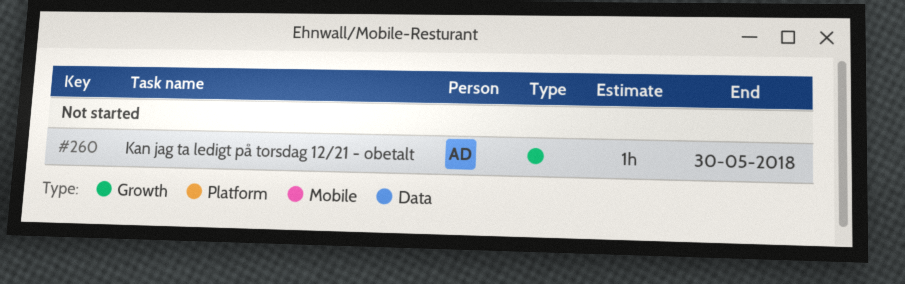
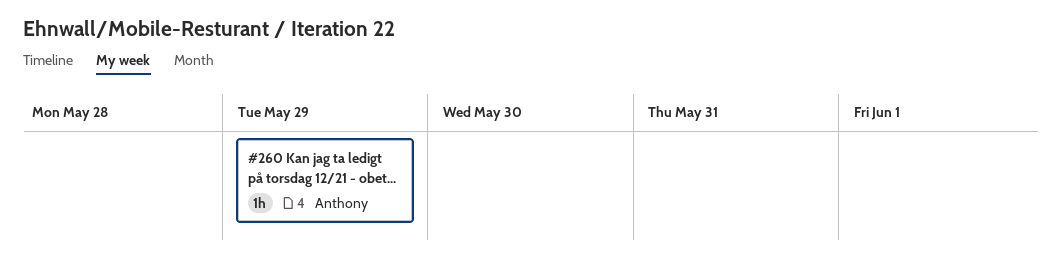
#260, due: May 30 -> May 29

